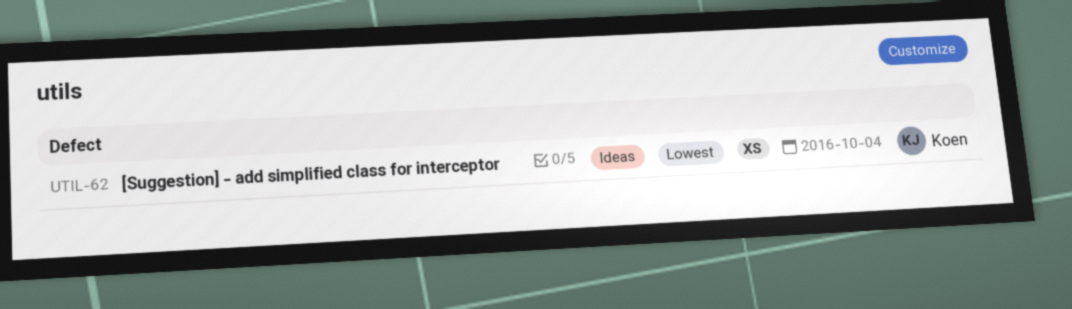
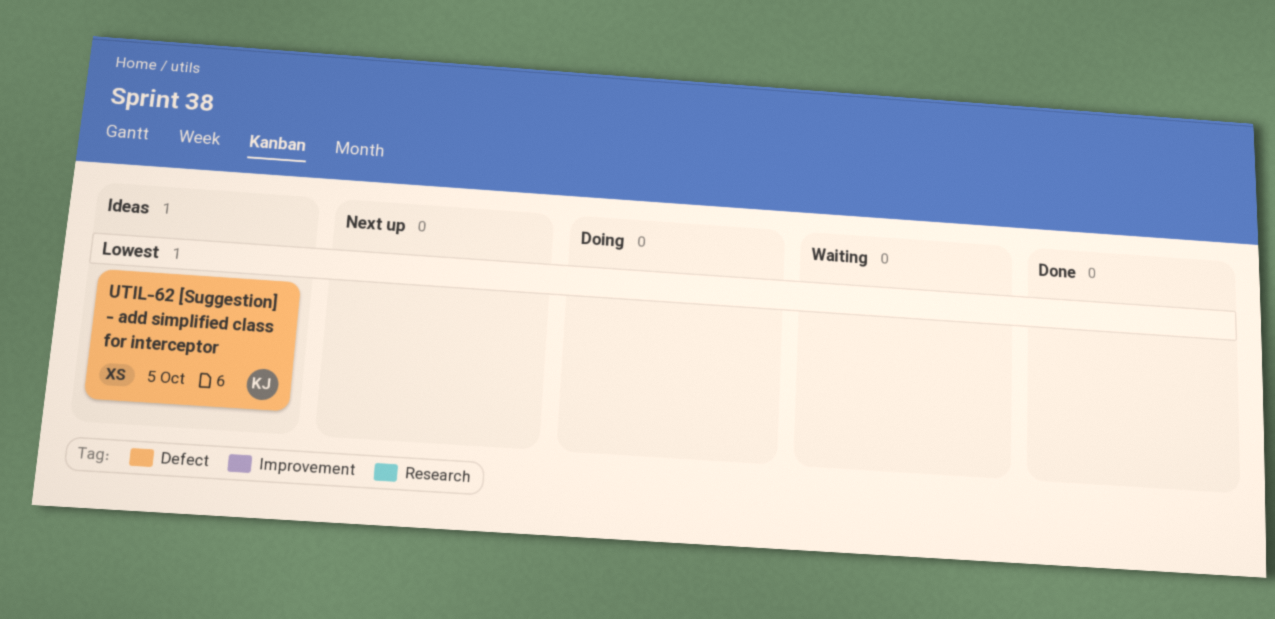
UTIL-62, due: Oct 4 -> Oct 5

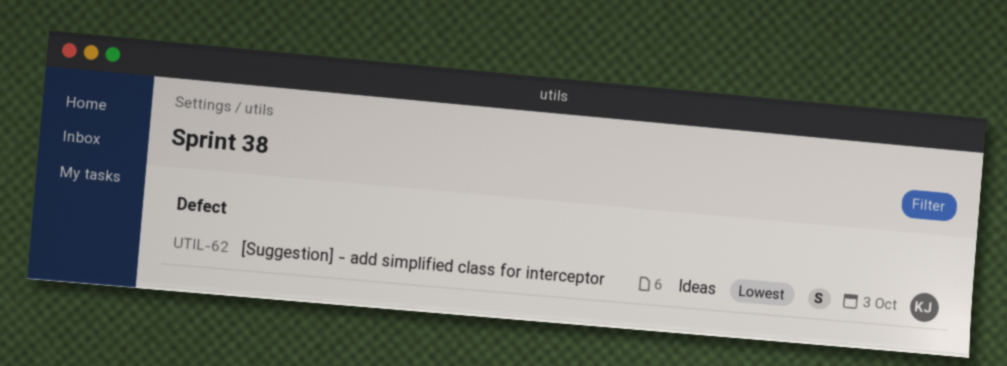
UTIL-62, estimate: XS -> S
UTIL-62, due: Oct 5 -> Oct 3

